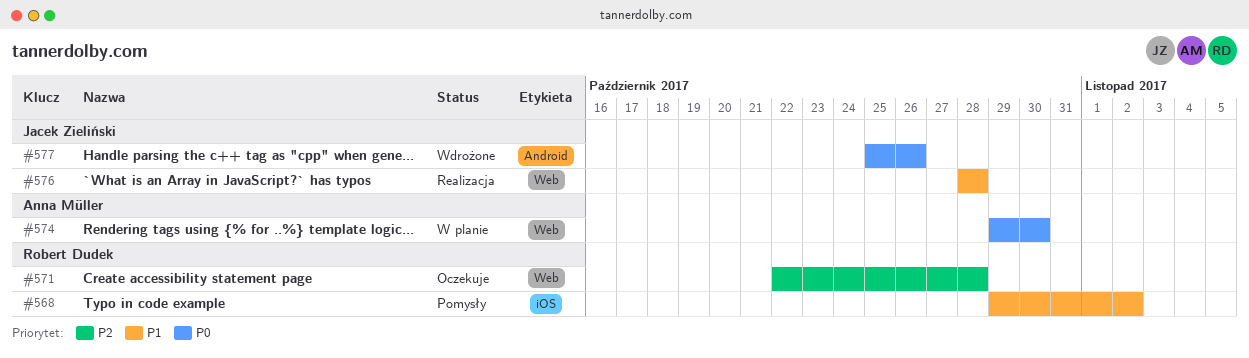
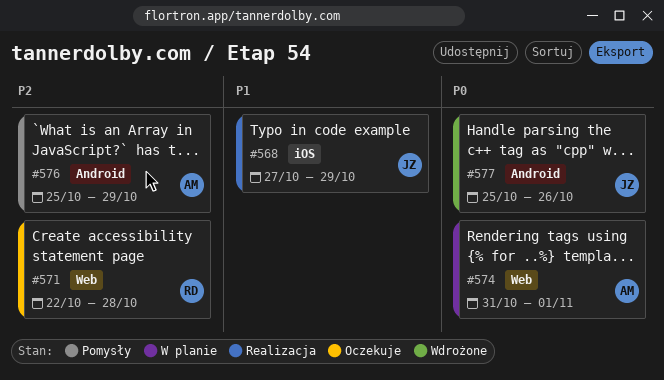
#568, status: Pomysły -> Realizacja
#568, owner: Robert Dudek -> Jacek Zieliński
#568, start: Oct 29 -> Oct 27
#568, due: Nov 2 -> Oct 29
#574, start: Oct 29 -> Oct 31
#574, due: Oct 30 -> Nov 1
#576, status: Realizacja -> Pomysły
#576, owner: Jacek Zieliński -> Anna Müller
#576, priority: P1 -> P2
#576, label: Web -> Android
#576, start: Oct 28 -> Oct 25
#576, due: Oct 28 -> Oct 29

